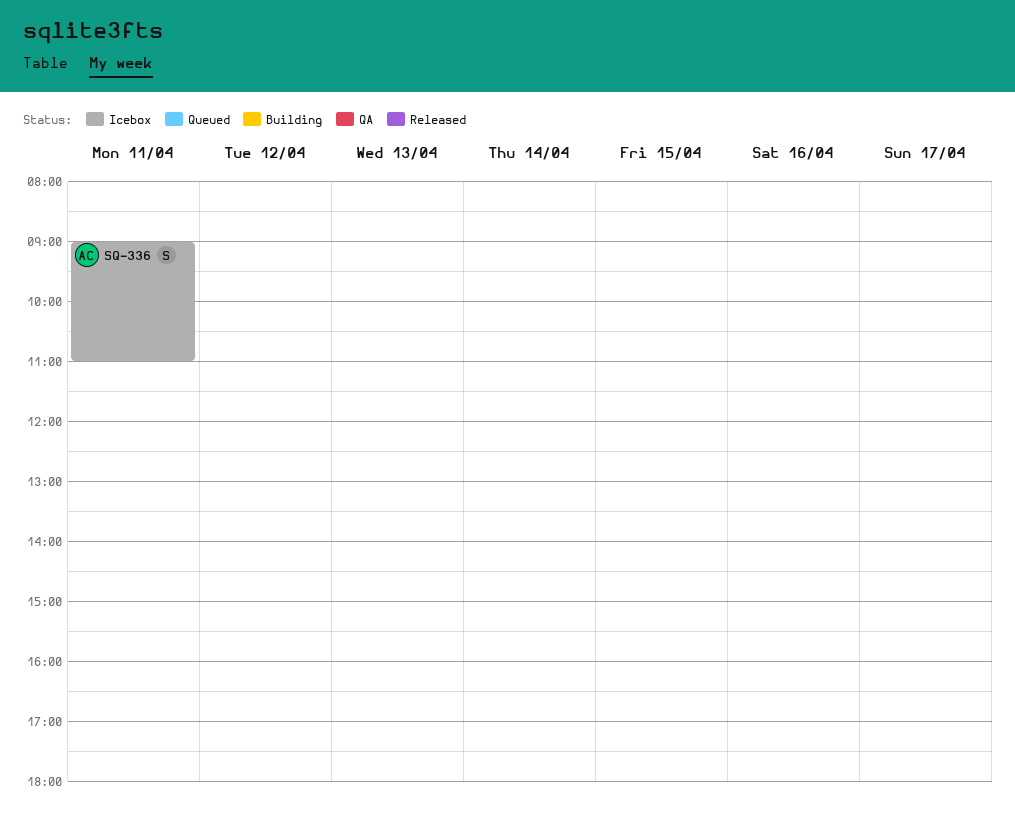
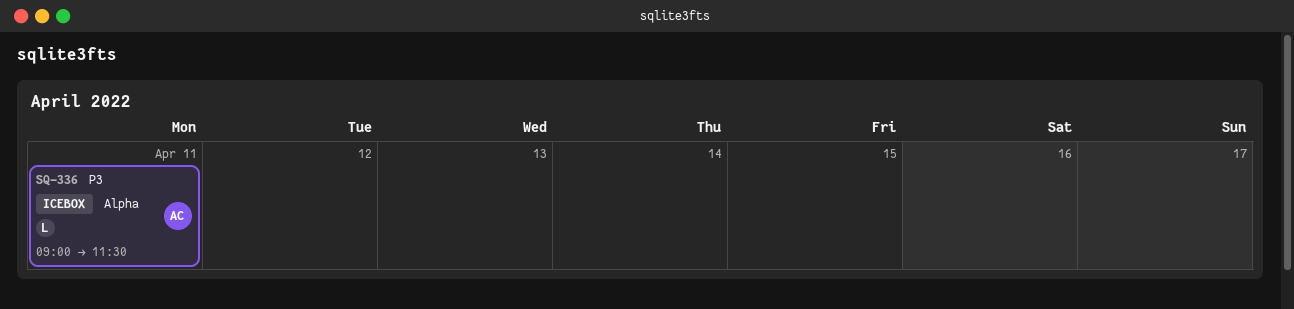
SQ-336, estimate: S -> L
SQ-336, ends: 11:00 -> 11:30

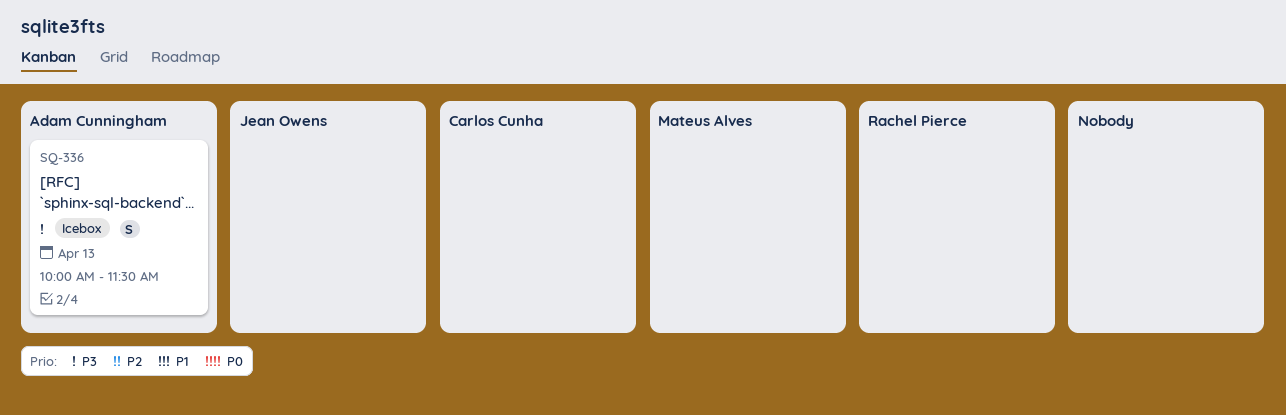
SQ-336, estimate: L -> S
SQ-336, day: Apr 11 -> Apr 13
SQ-336, begins: 09:00 -> 10:00

